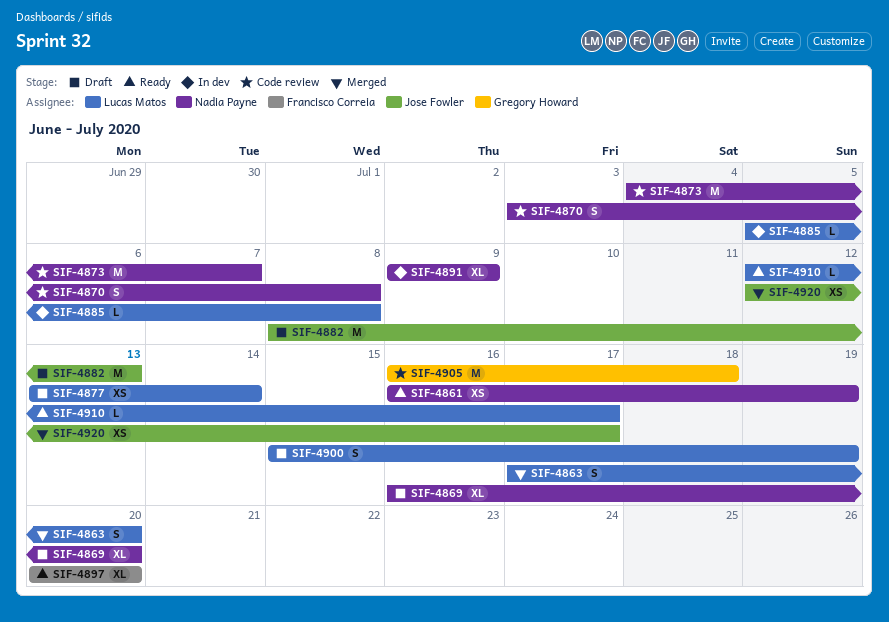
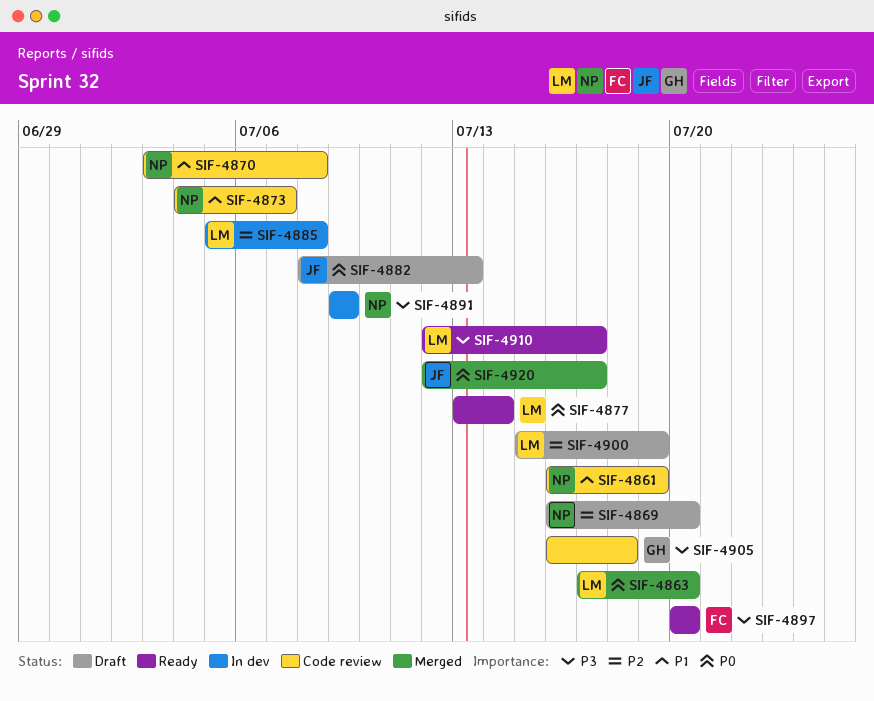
SIF-4861, status: Ready -> Code review
SIF-4877, status: Draft -> Ready

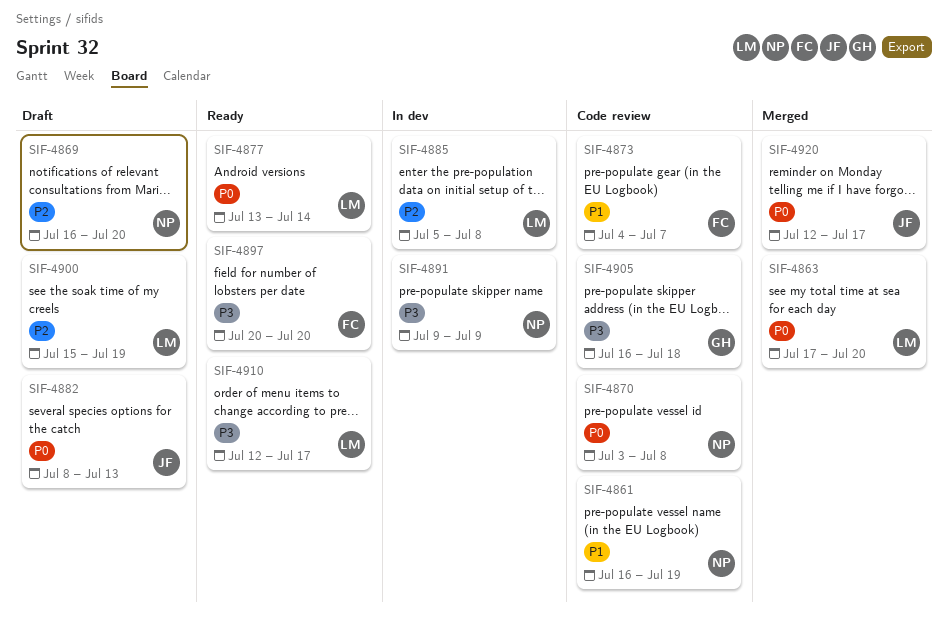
SIF-4870, priority: P1 -> P0
SIF-4873, owner: NP -> FC

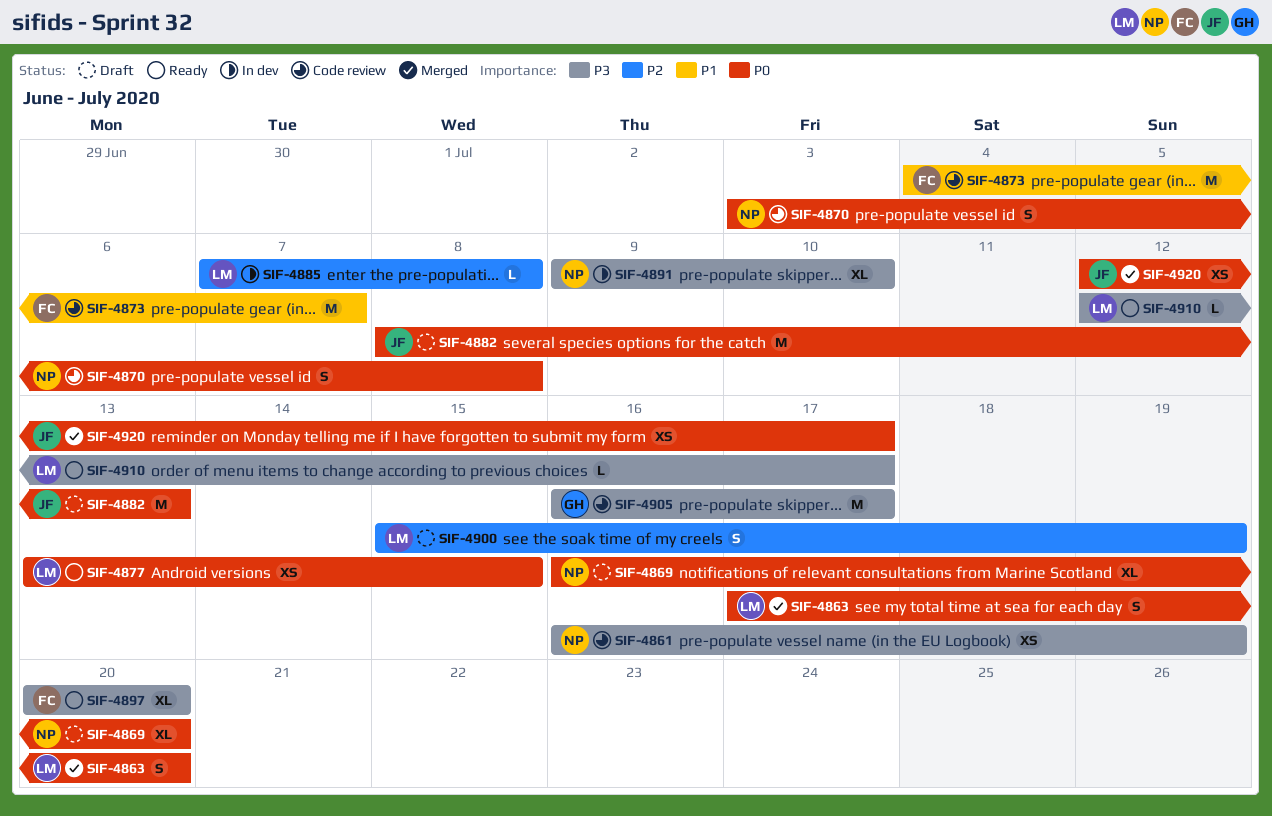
SIF-4861, priority: P1 -> P3
SIF-4869, priority: P2 -> P0
SIF-4877, due: Jul 14 -> Jul 15
SIF-4885, start: Jul 5 -> Jul 7
SIF-4891, due: Jul 9 -> Jul 10
SIF-4905, due: Jul 18 -> Jul 17

